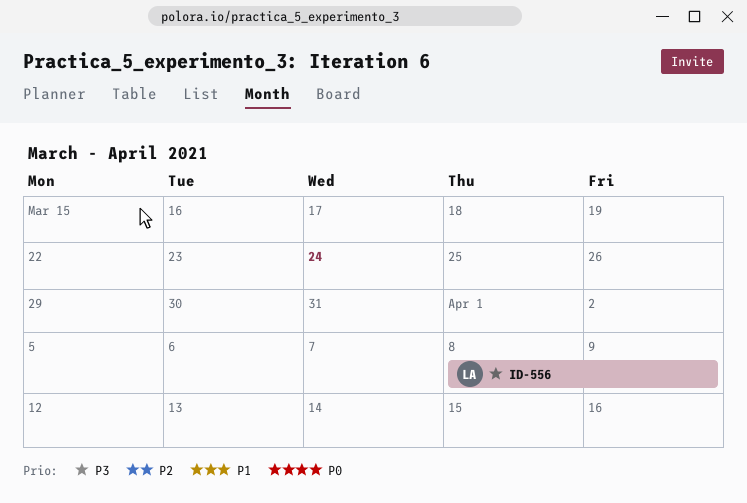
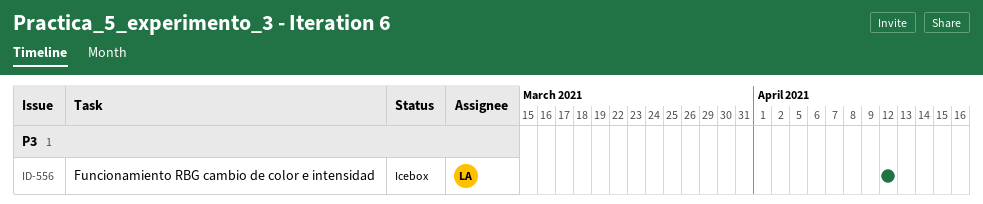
ID-556, start: Apr 8 -> Apr 12
ID-556, due: Apr 9 -> Apr 12

